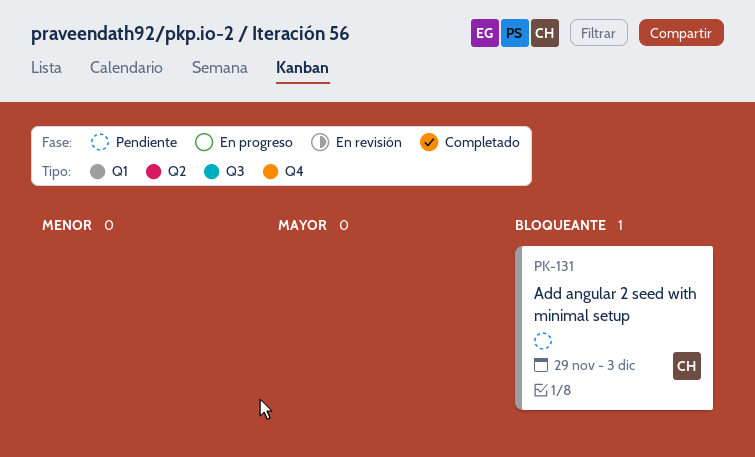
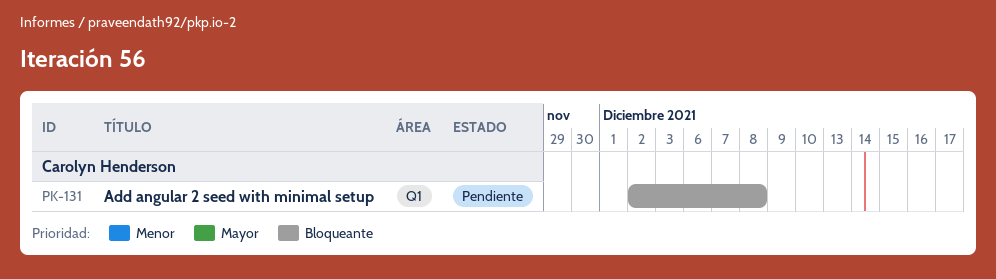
PK-131, start: Nov 29 -> Dec 2
PK-131, due: Dec 3 -> Dec 8

